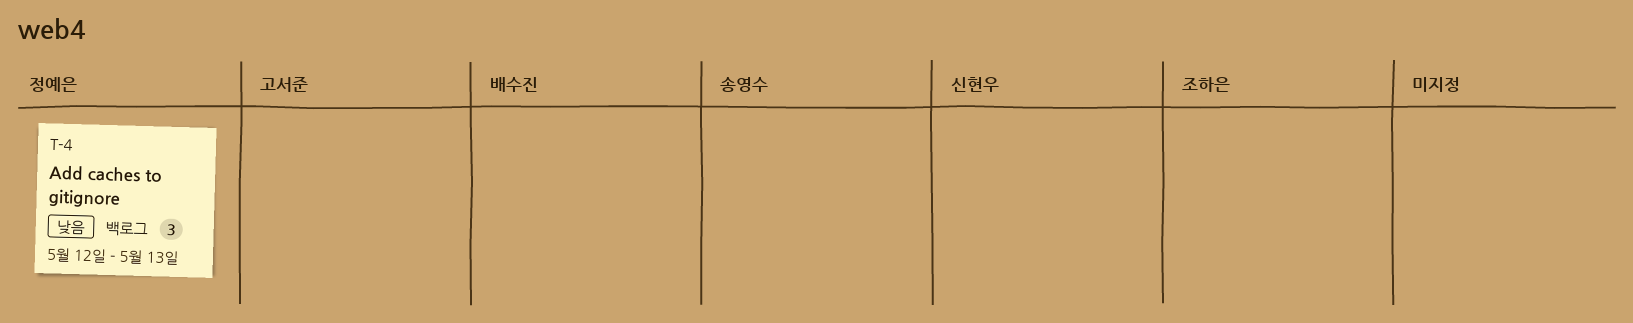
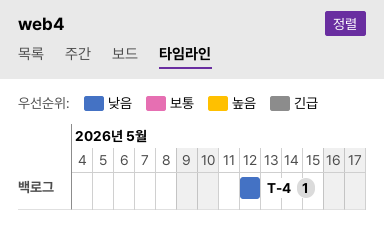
T-4, estimate: 3 -> 1
T-4, due: May 13 -> May 12

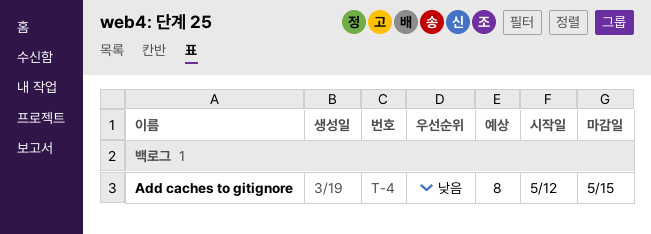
T-4, estimate: 1 -> 8
T-4, due: May 12 -> May 15

